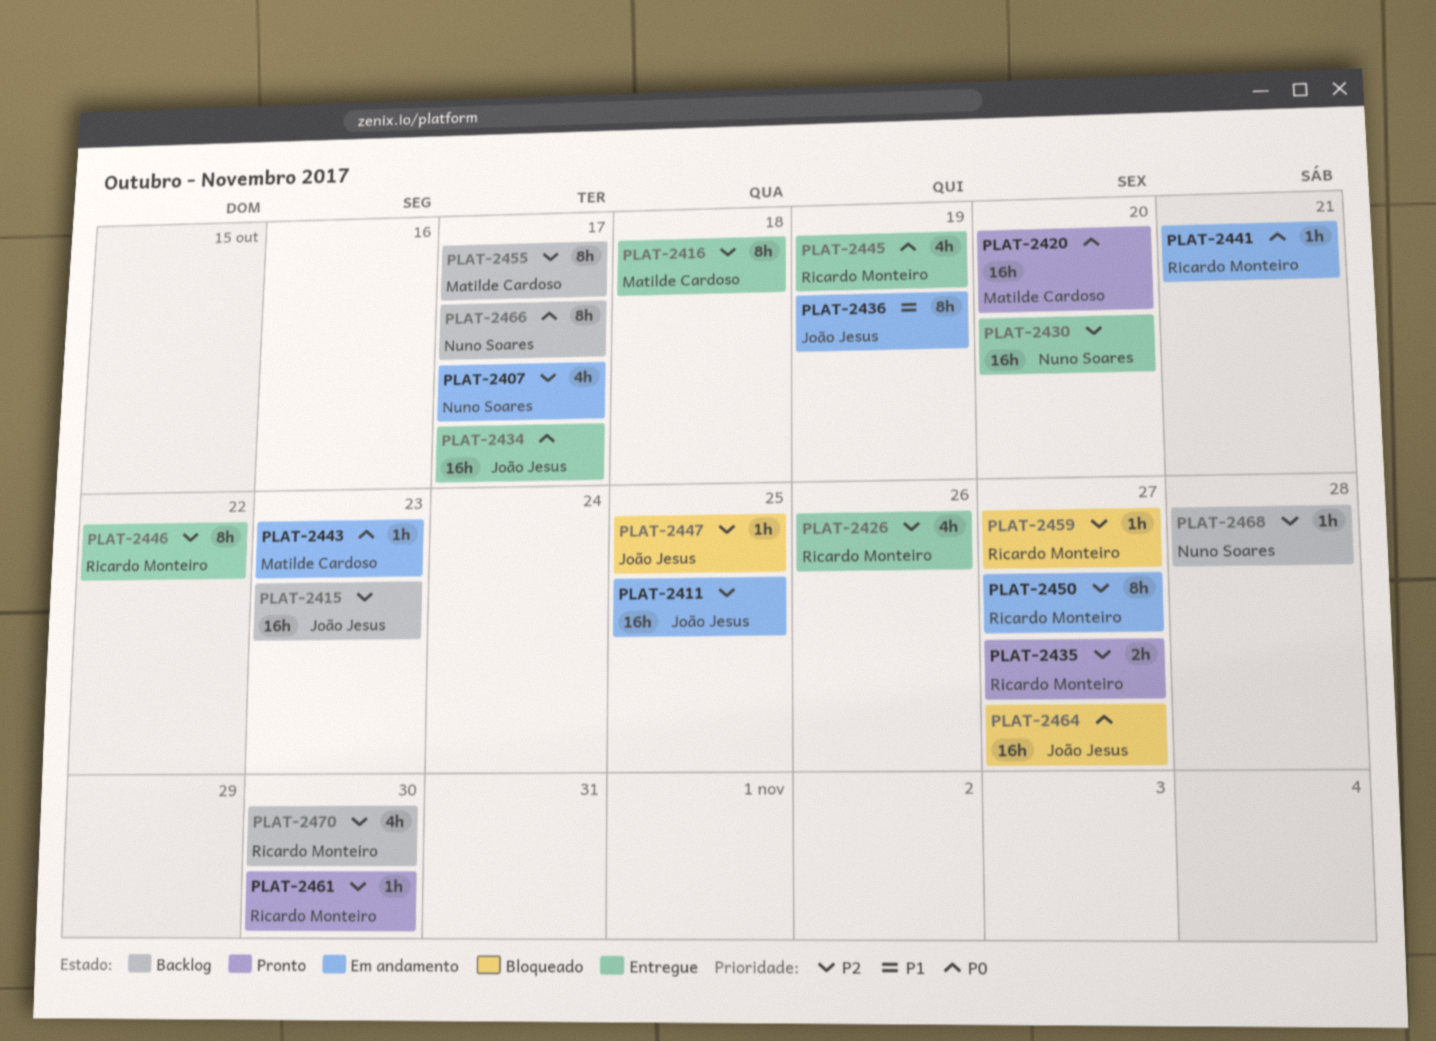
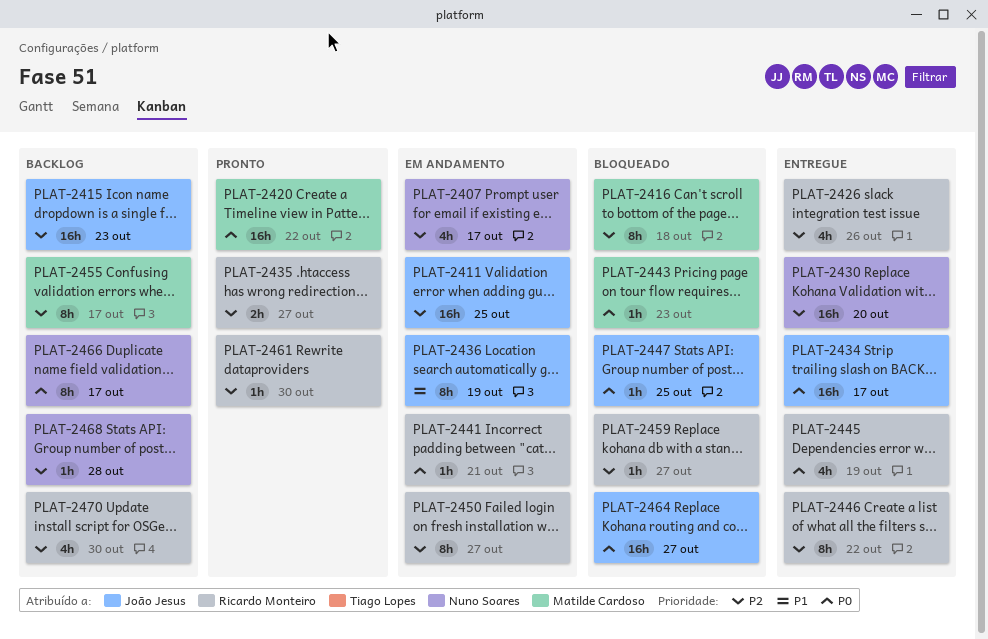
PLAT-2416, status: Entregue -> Bloqueado
PLAT-2420, due: Oct 20 -> Oct 22
PLAT-2443, status: Em andamento -> Bloqueado
PLAT-2447, priority: P2 -> P0

